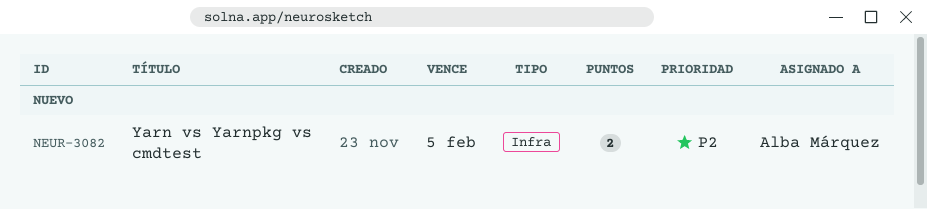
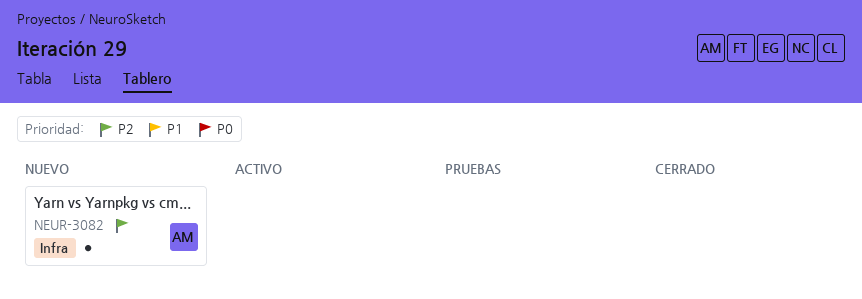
NEUR-3082, estimate: 2 -> 1

